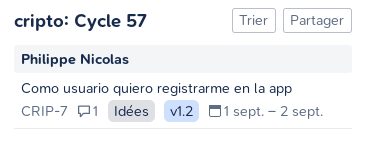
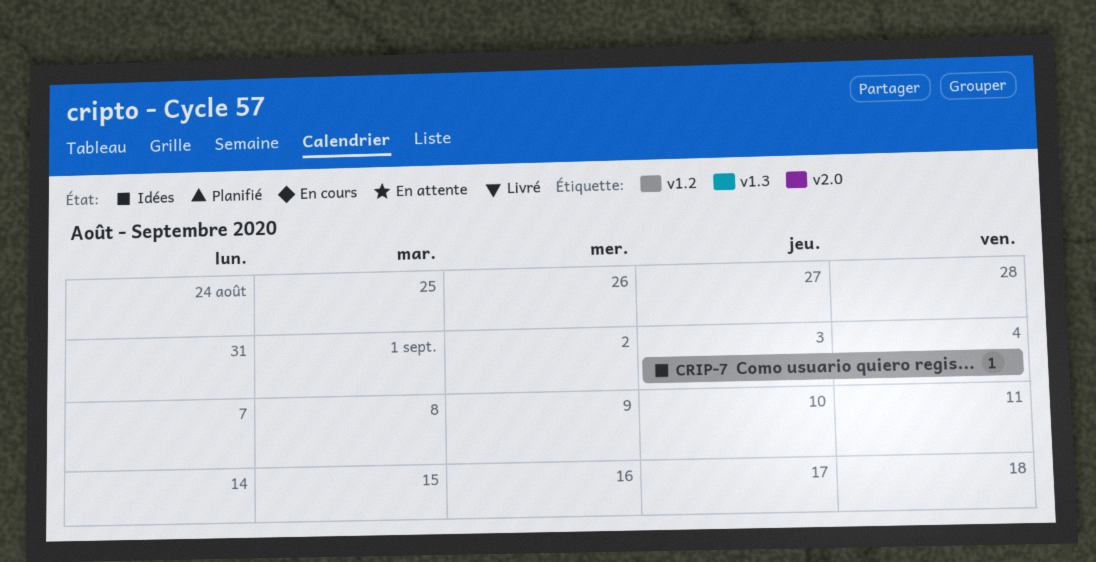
CRIP-7, start: Sep 1 -> Sep 3
CRIP-7, due: Sep 2 -> Sep 4

